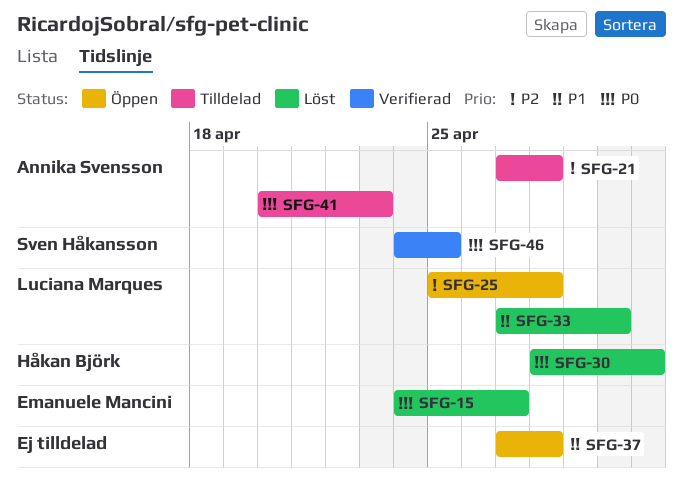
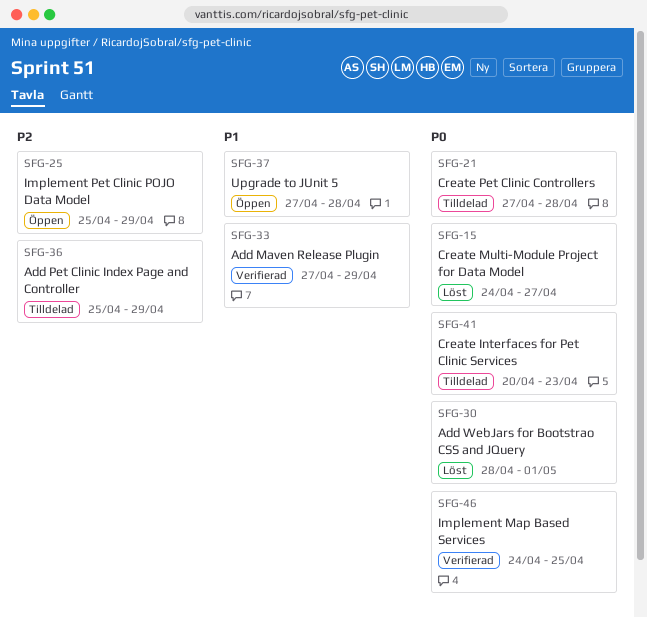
SFG-21, priority: P2 -> P0
SFG-25, due: Apr 28 -> Apr 29
SFG-33, status: Löst -> Verifierad
SFG-33, due: Apr 30 -> Apr 29
SFG-36: none -> present

